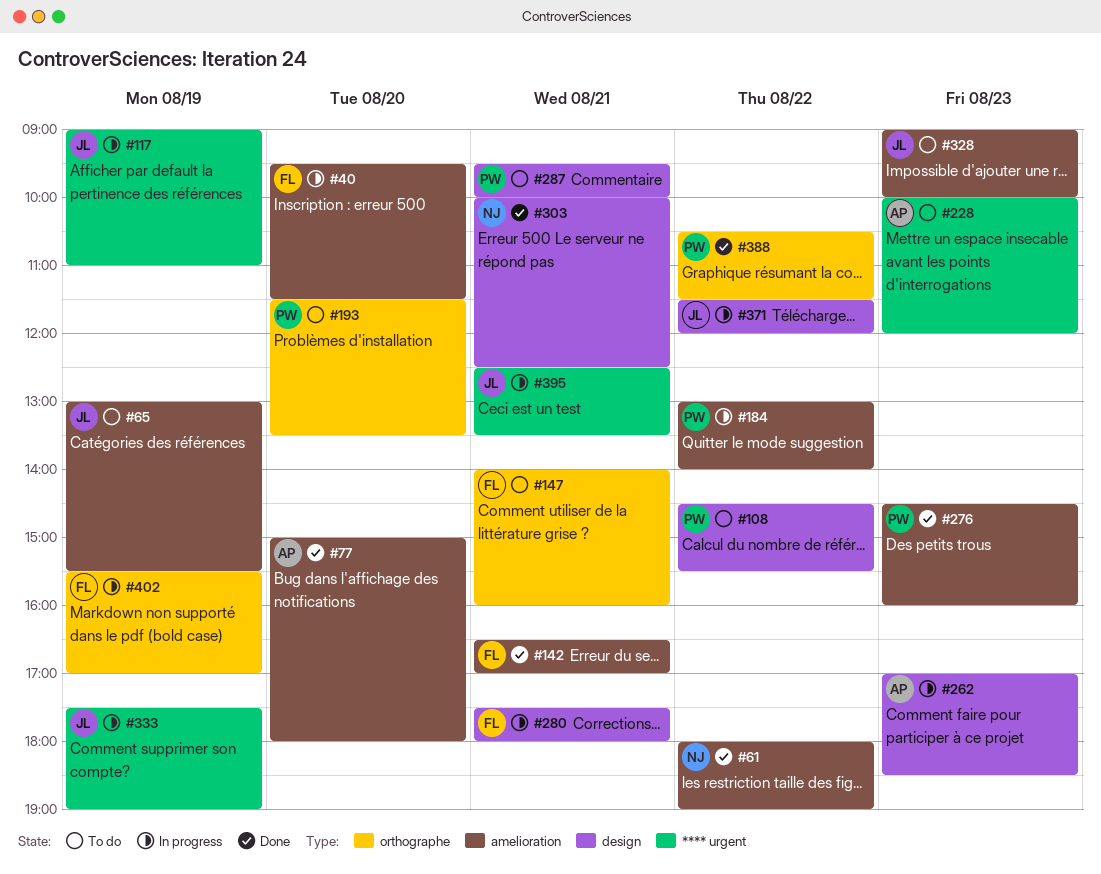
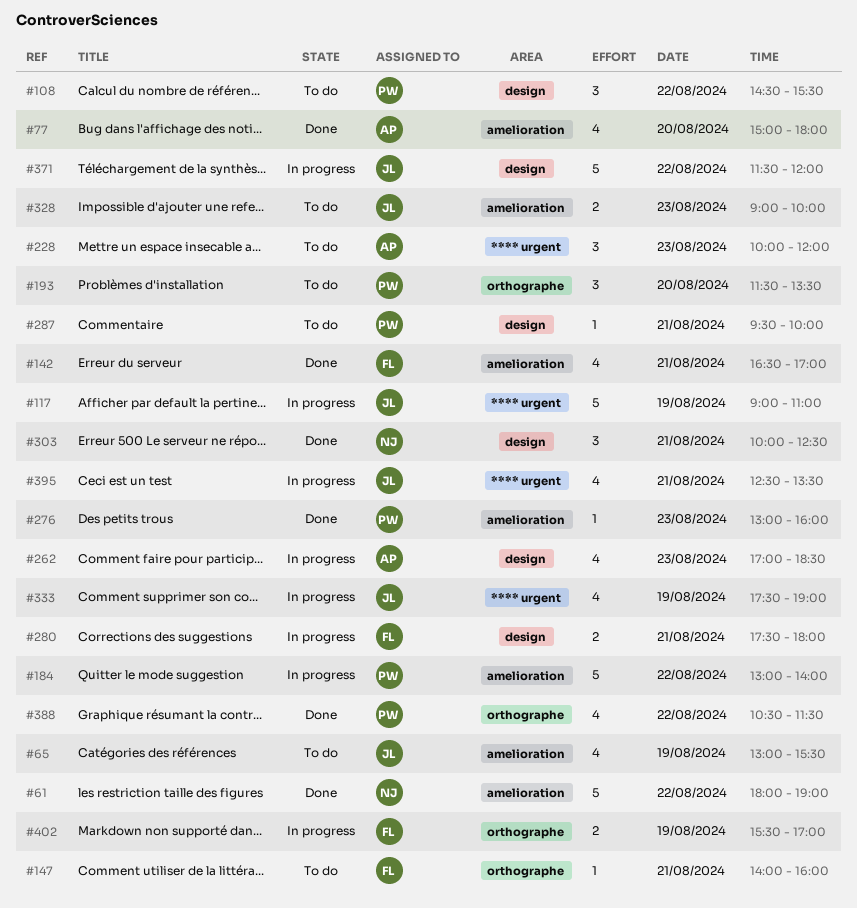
#40: present -> none
#276, begins: 14:30 -> 13:00

